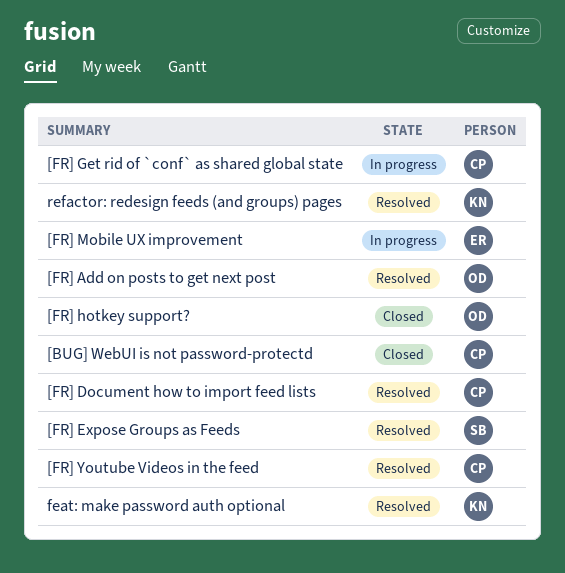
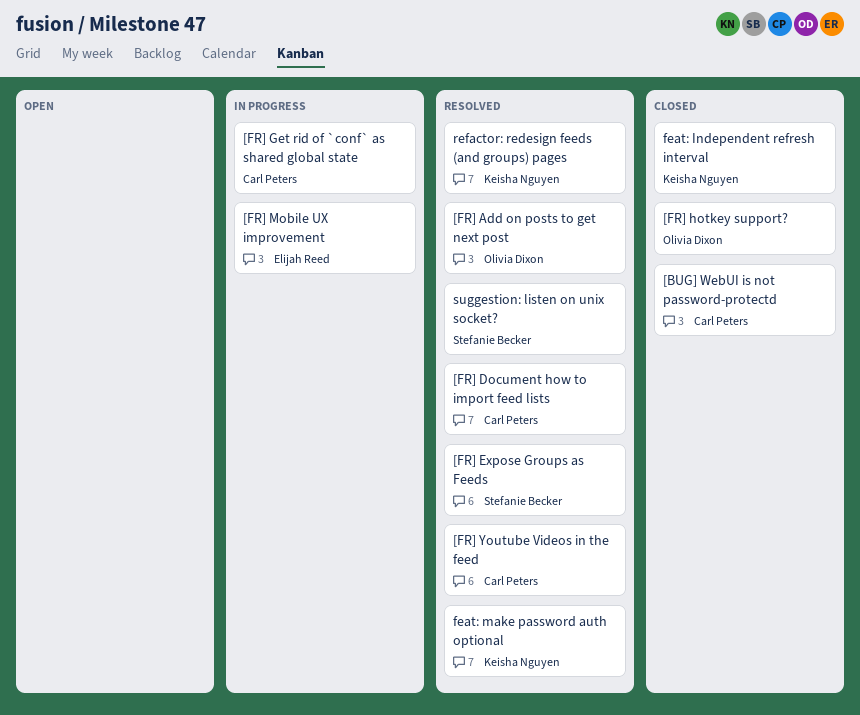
feat: Independent refresh interval: none -> present
suggestion: listen on unix socket?: none -> present

